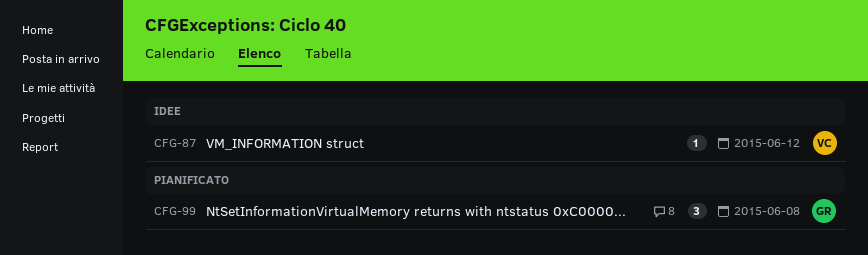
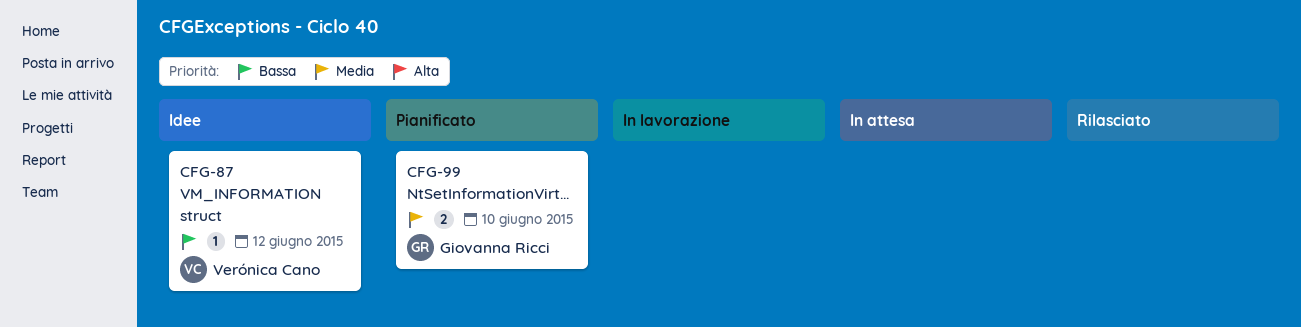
CFG-99, estimate: 3 -> 2
CFG-99, due: Jun 8 -> Jun 10

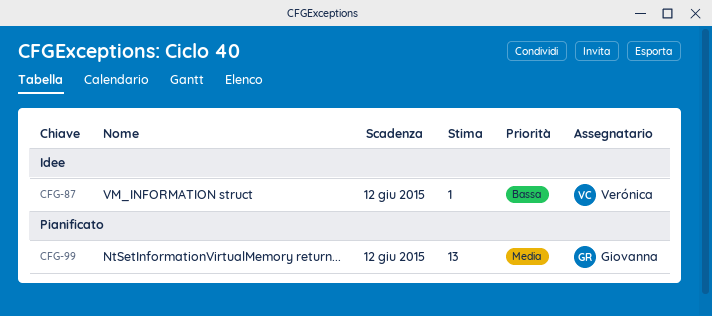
CFG-99, estimate: 2 -> 13
CFG-99, due: Jun 10 -> Jun 12

